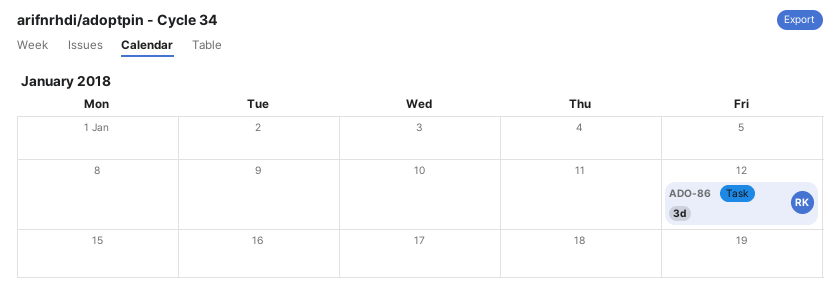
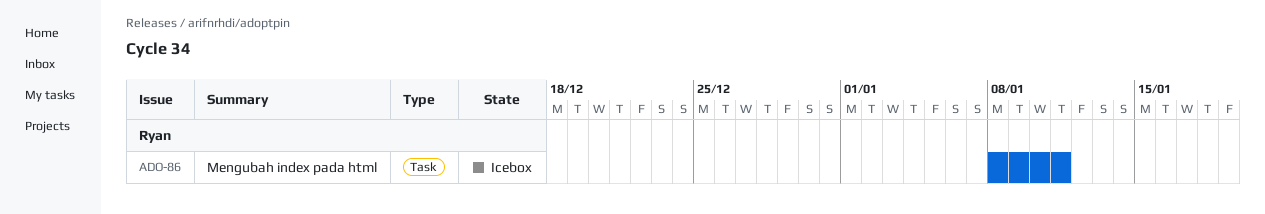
ADO-86, due: Jan 12 -> Jan 11

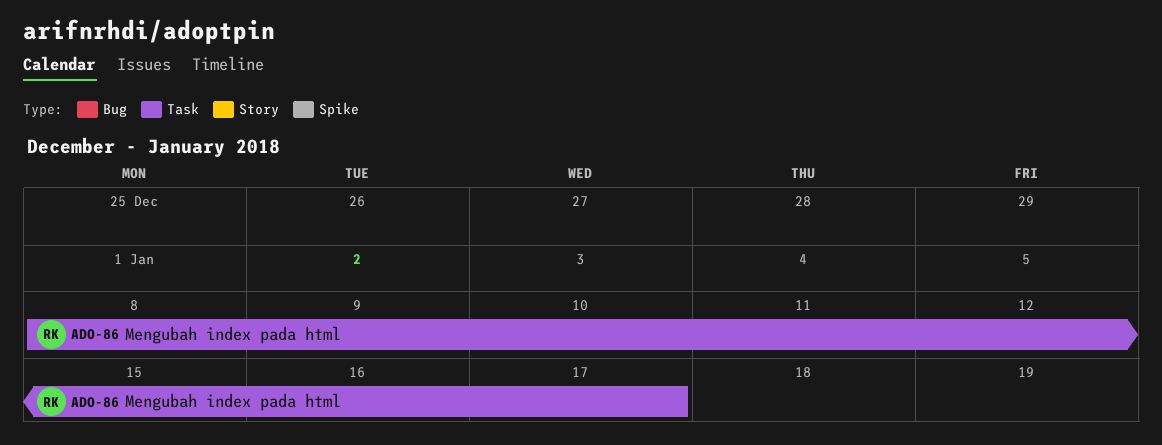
ADO-86, due: Jan 11 -> Jan 17

